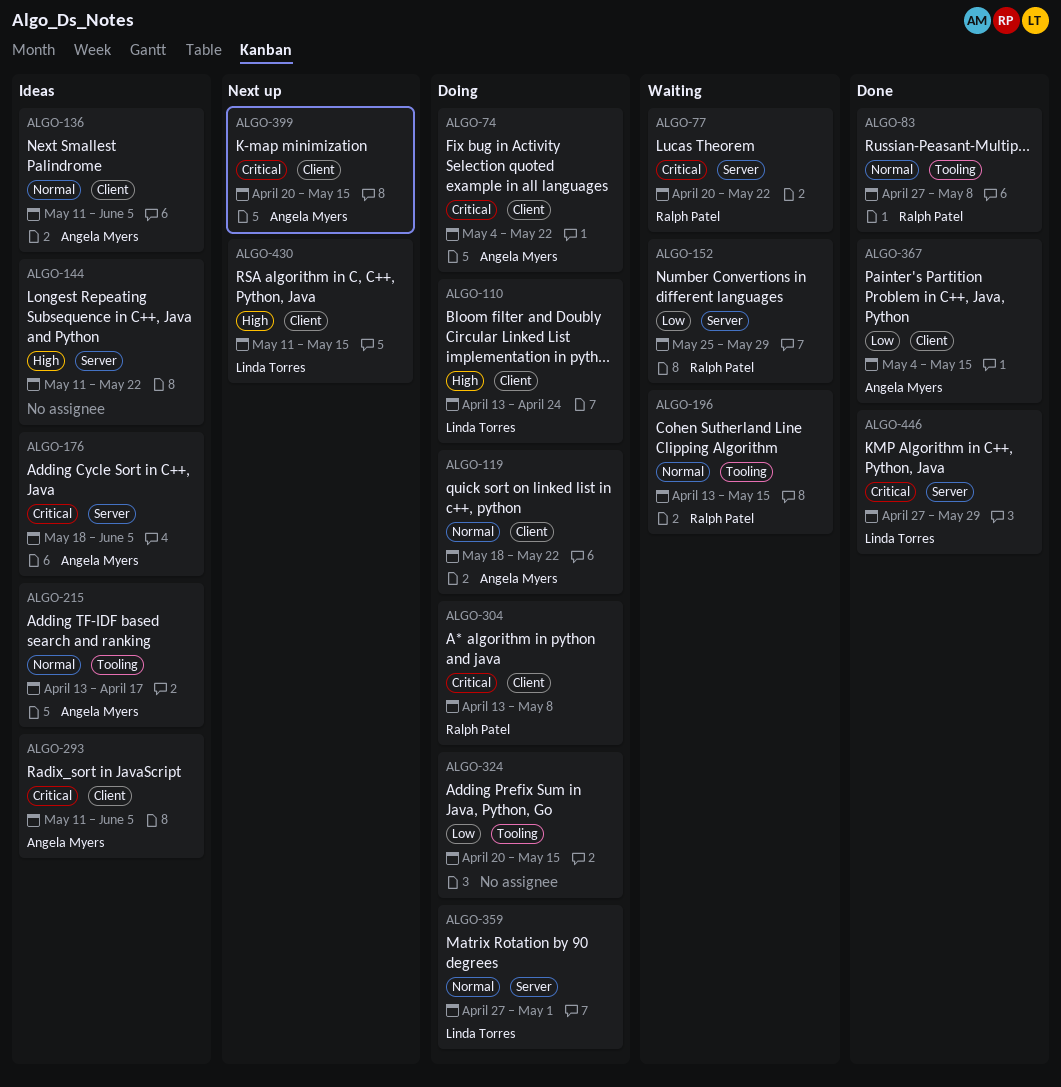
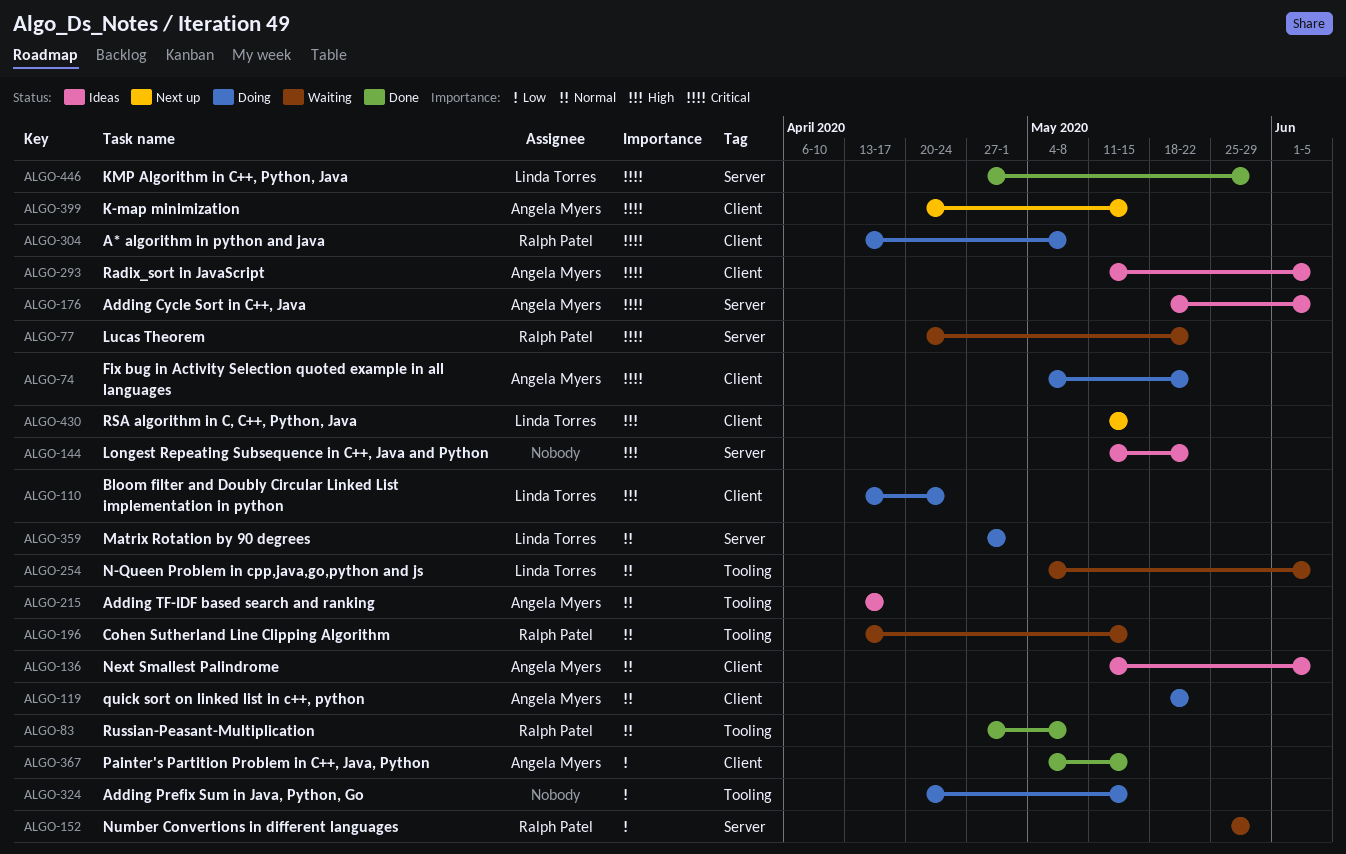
ALGO-254: none -> present

